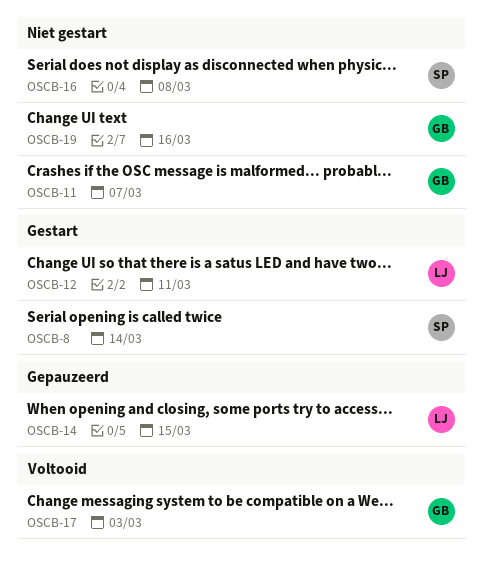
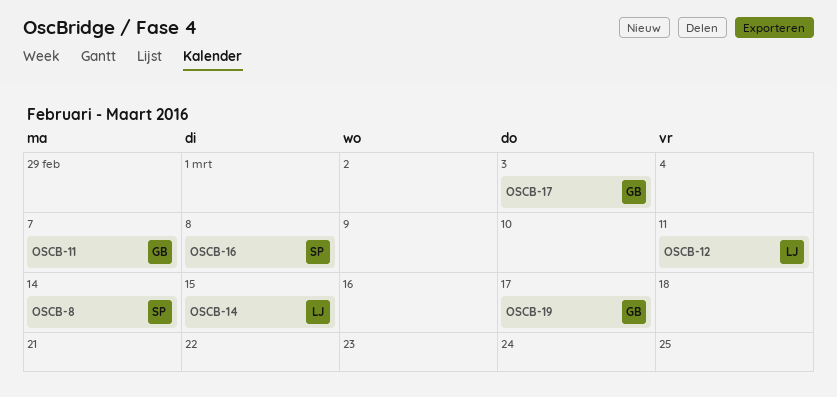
OSCB-19, due: Mar 16 -> Mar 17

